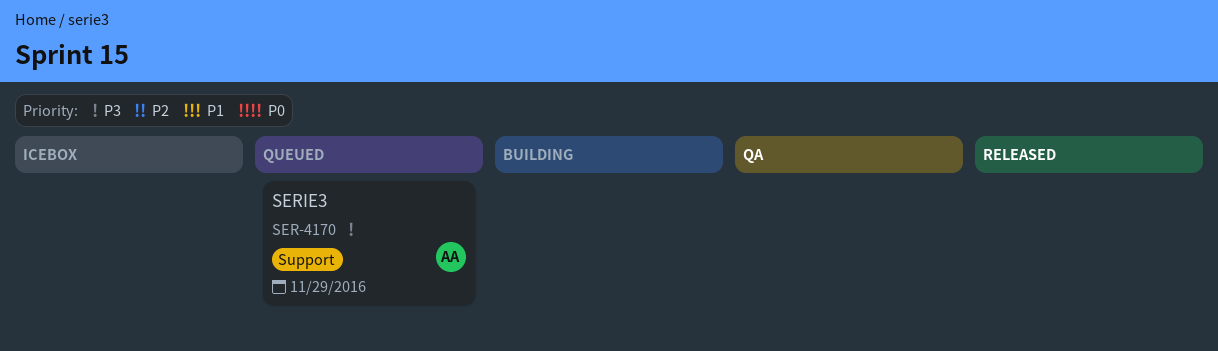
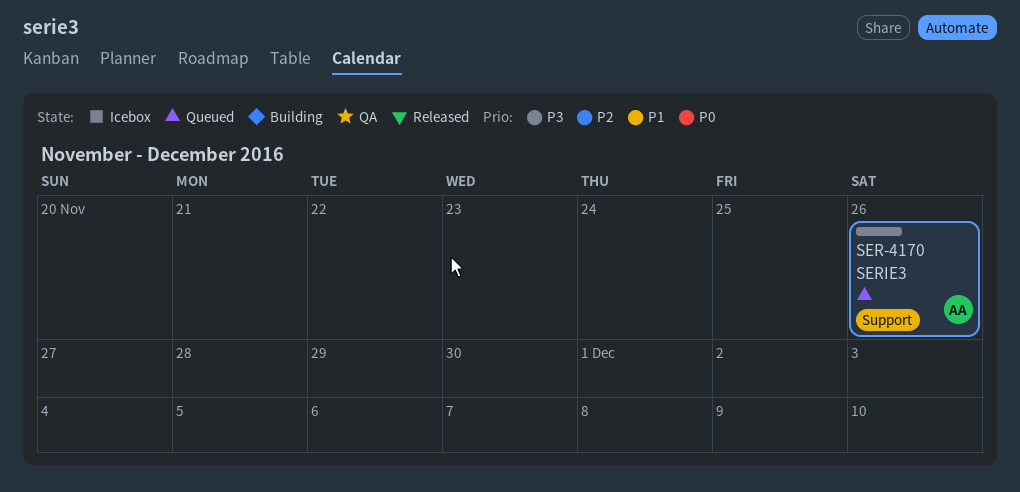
SER-4170, due: Nov 29 -> Nov 26

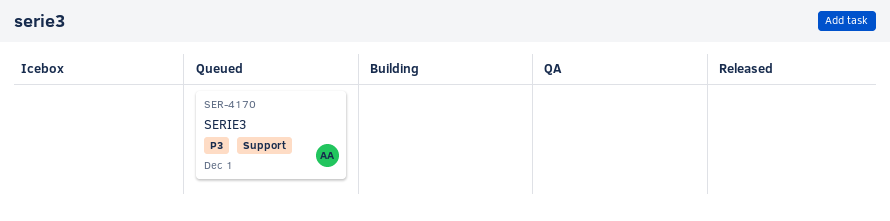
SER-4170, due: Nov 26 -> Dec 1

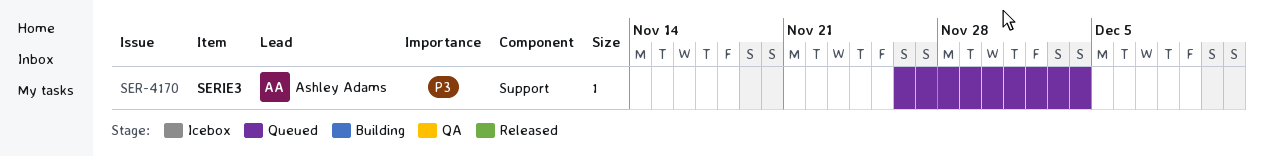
SER-4170, due: Dec 1 -> Dec 4

